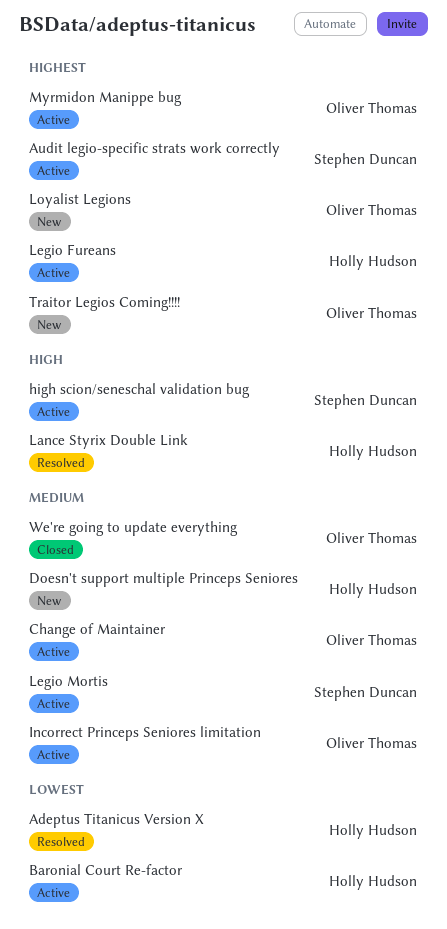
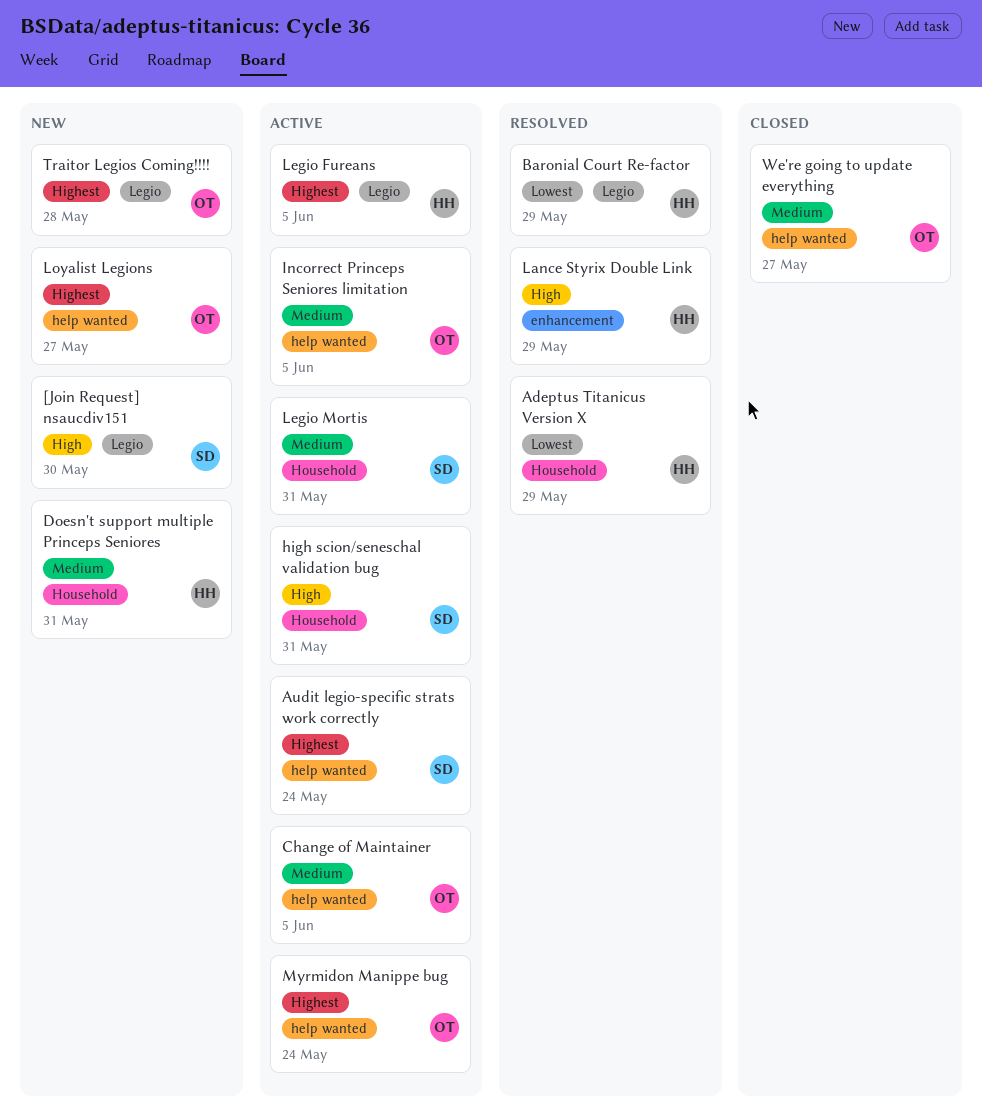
[Join Request] nsaucdiv151: none -> present
Baronial Court Re-factor, status: Active -> Resolved

